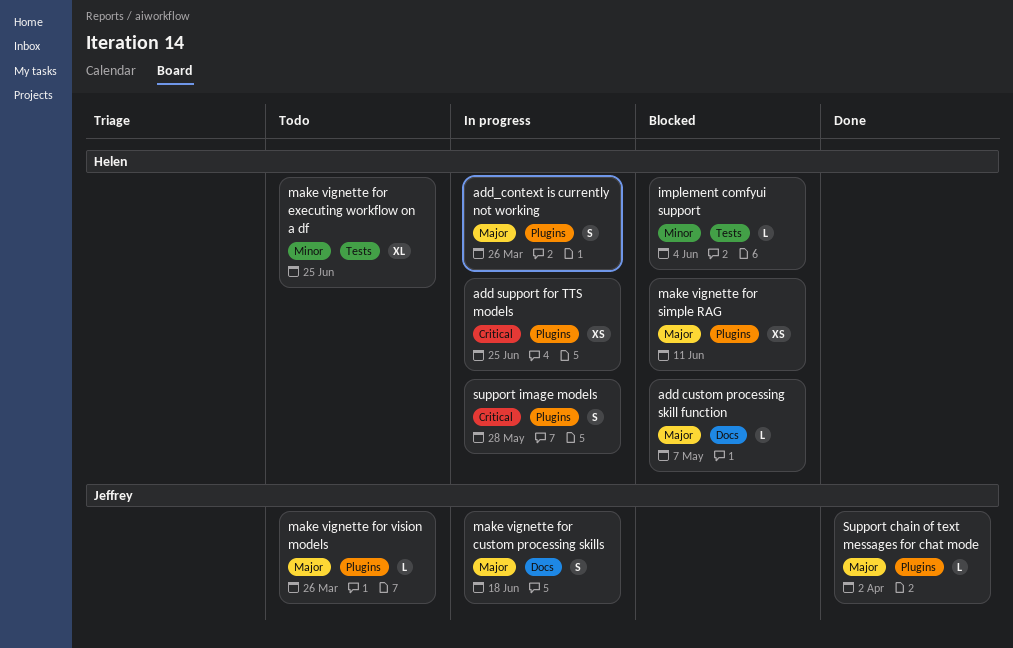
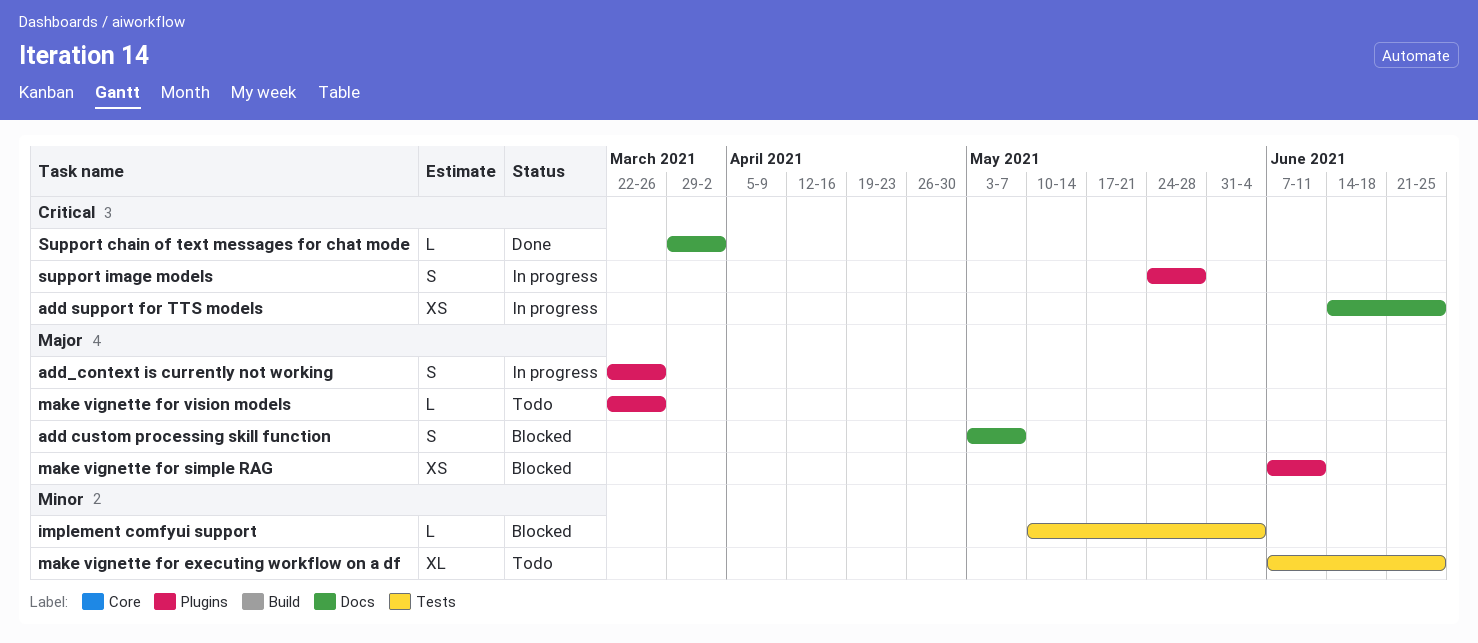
add custom processing skill function, estimate: L -> S
add support for TTS models, label: Plugins -> Docs
make vignette for custom processing skills: present -> none
Support chain of text messages for chat mode, priority: Major -> Critical
Support chain of text messages for chat mode, label: Plugins -> Docs

